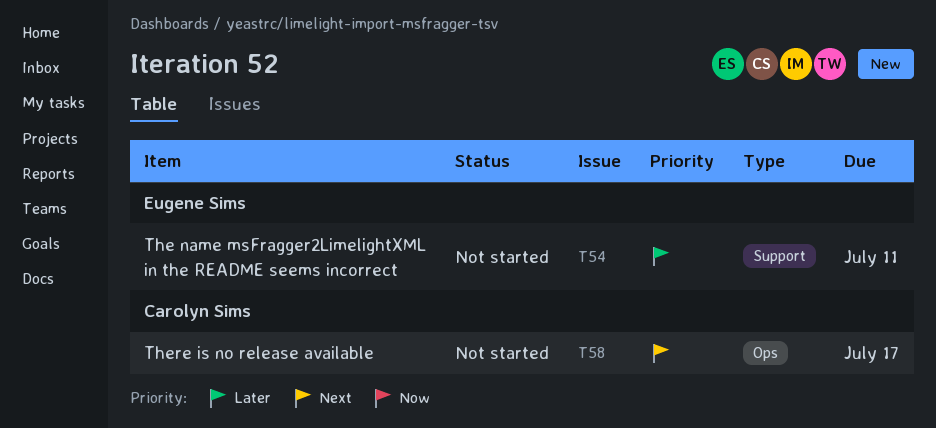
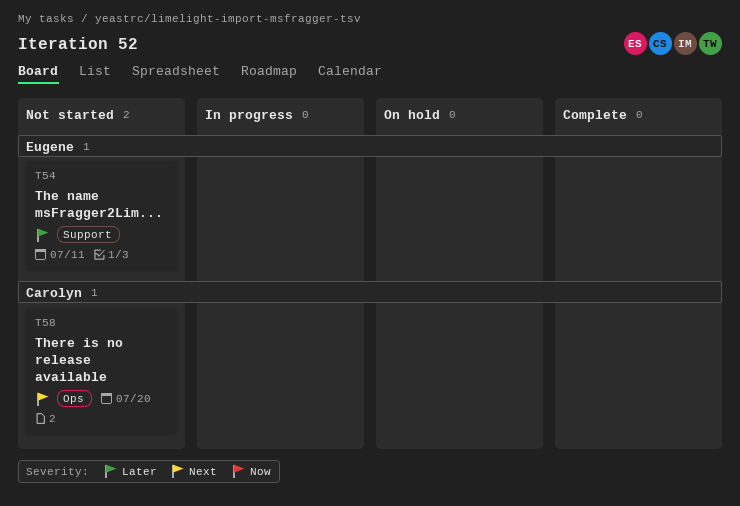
T58, due: Jul 17 -> Jul 20

